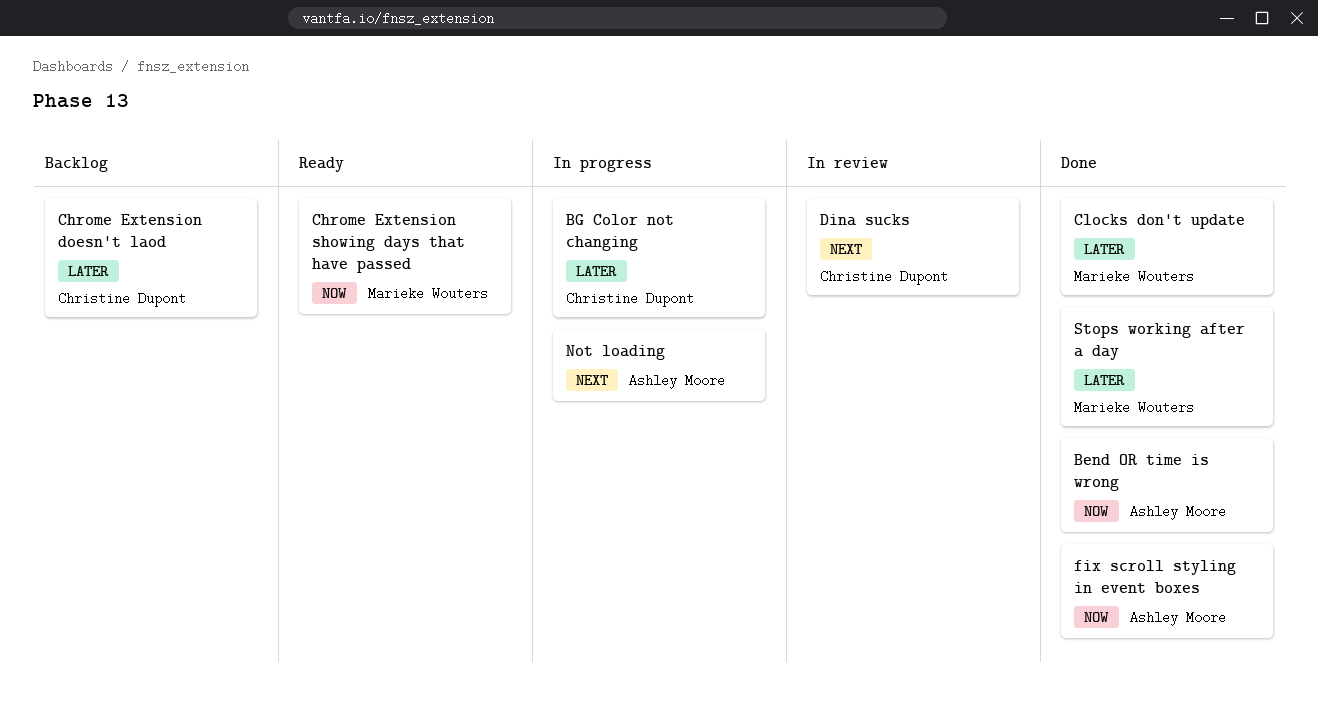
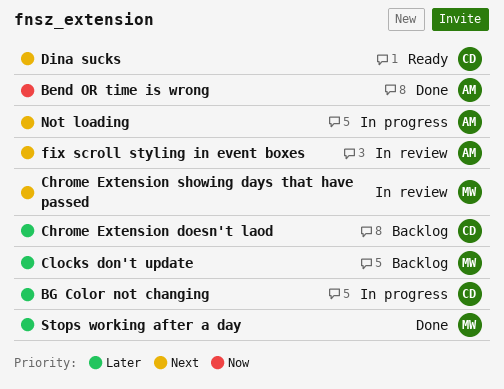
Chrome Extension showing days that have passed, status: Ready -> In review
Chrome Extension showing days that have passed, priority: Now -> Next
Clocks don't update, status: Done -> Backlog
Dina sucks, status: In review -> Ready
fix scroll styling in event boxes, status: Done -> In review
fix scroll styling in event boxes, priority: Now -> Next

